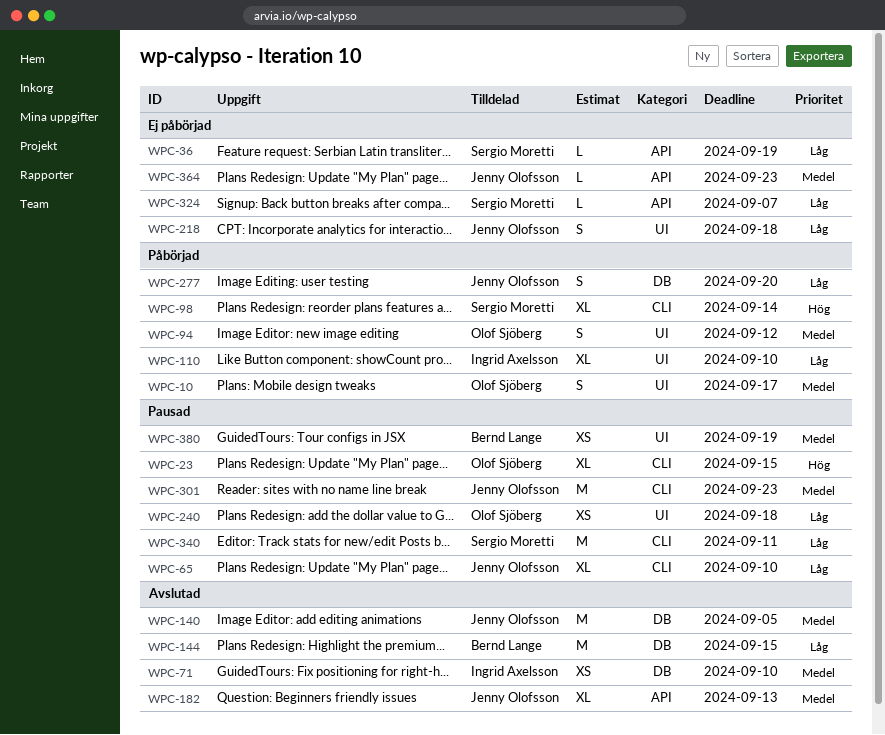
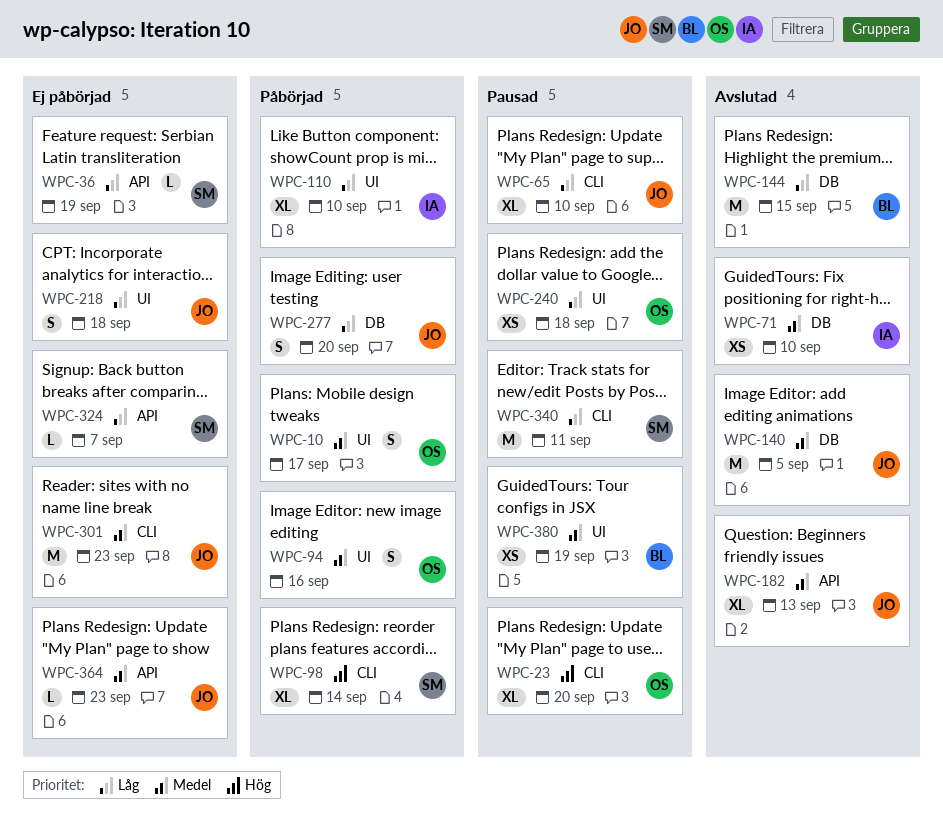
WPC-23, due: Sep 15 -> Sep 20
WPC-94, due: Sep 12 -> Sep 16
WPC-301, status: Pausad -> Ej påbörjad

